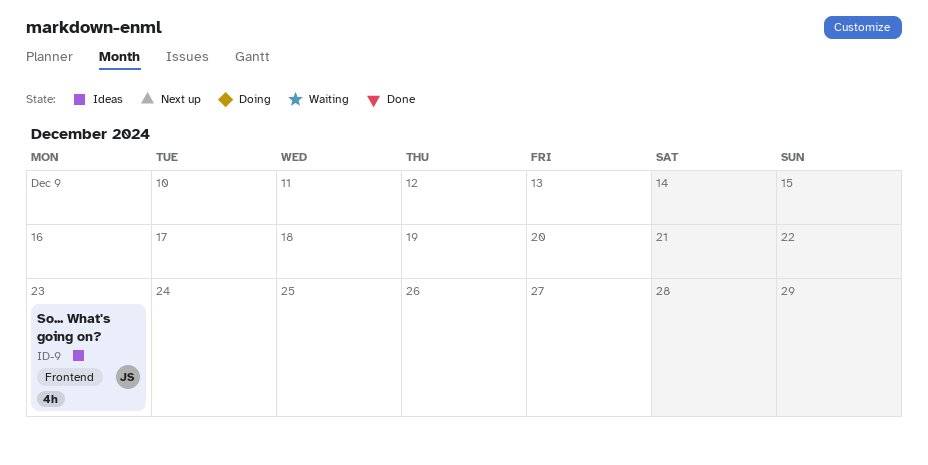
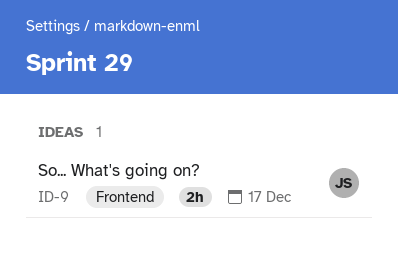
ID-9, estimate: 4h -> 2h
ID-9, due: Dec 23 -> Dec 17

